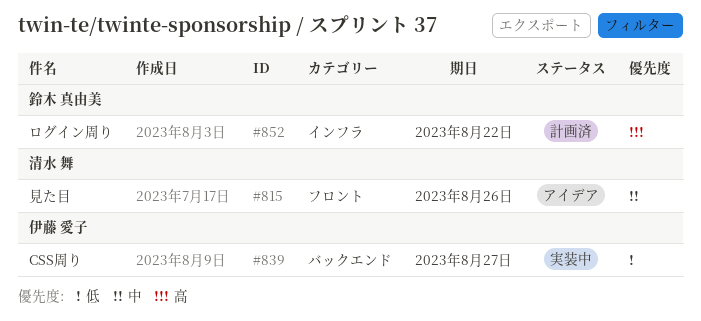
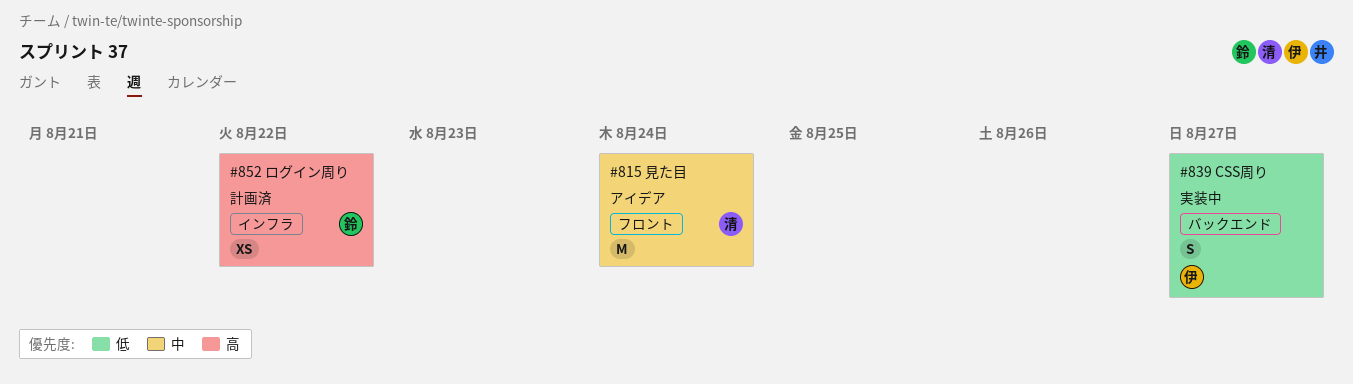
#815, due: Aug 26 -> Aug 24

